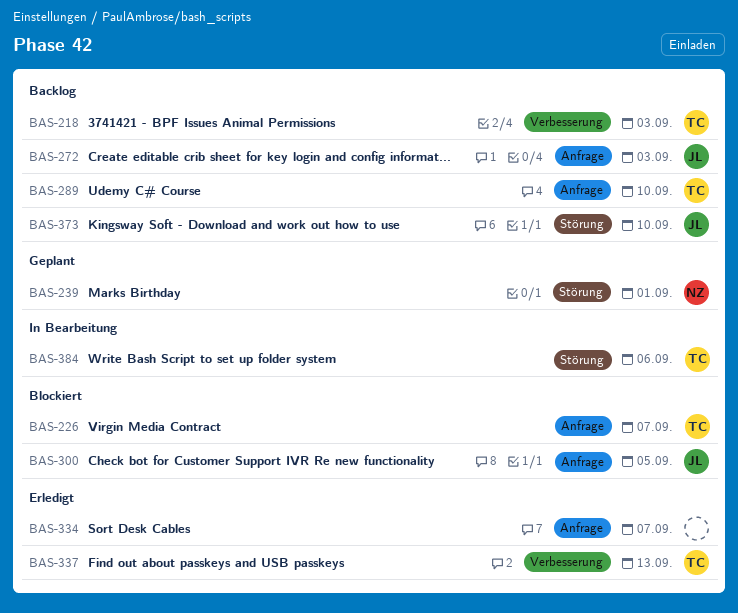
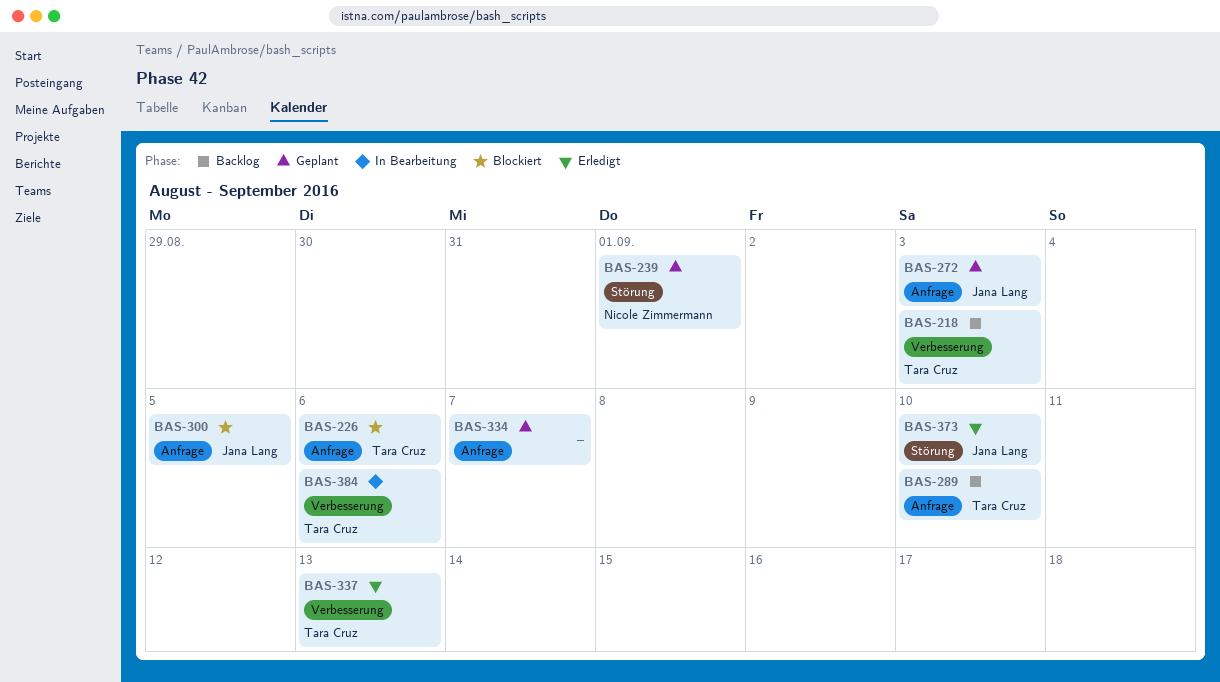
BAS-226, due: Sep 7 -> Sep 6
BAS-272, status: Backlog -> Geplant
BAS-334, status: Erledigt -> Geplant
BAS-373, status: Backlog -> Erledigt
BAS-384, label: Störung -> Verbesserung

